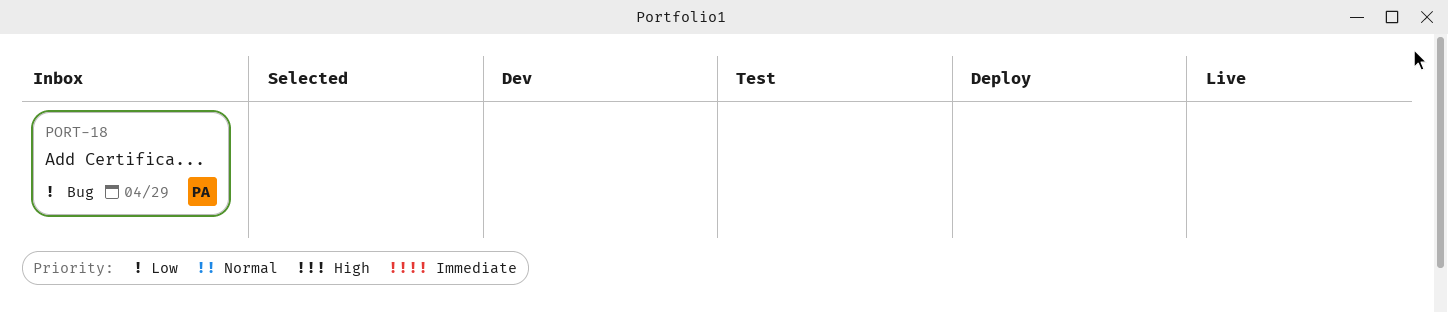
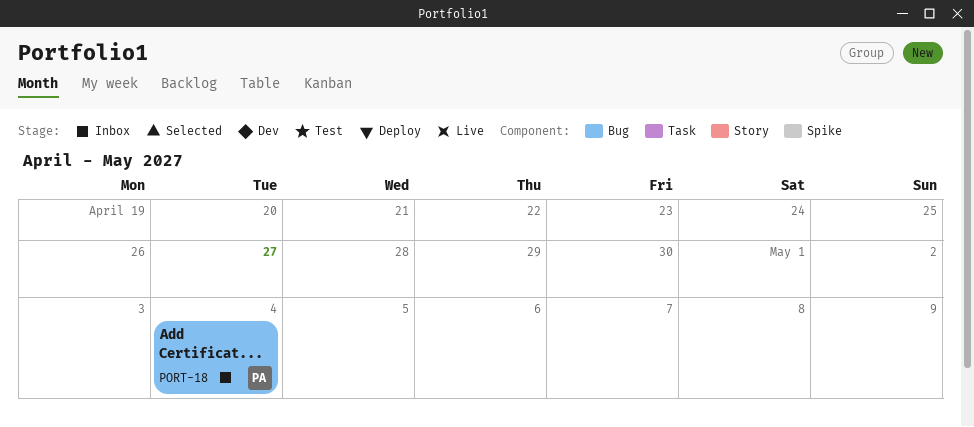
PORT-18, due: Apr 29 -> May 4

